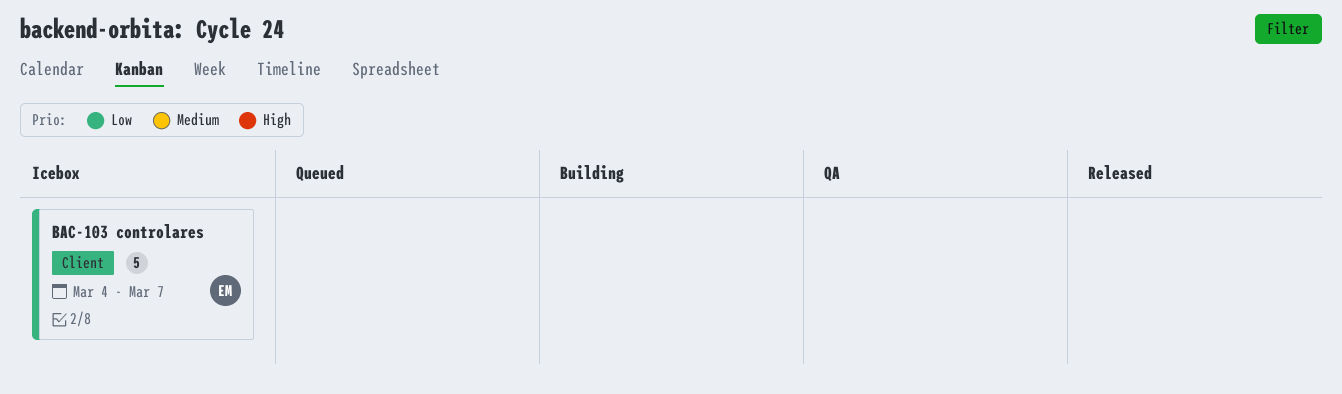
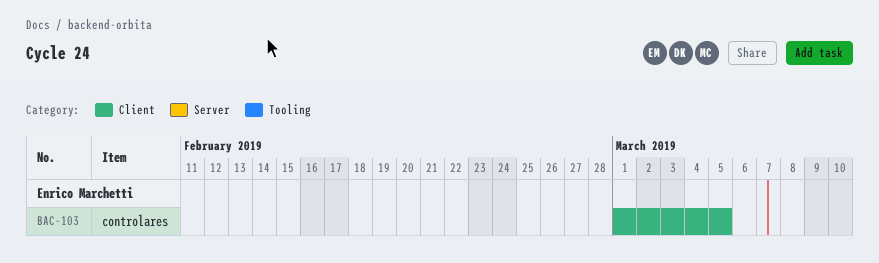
BAC-103, start: Mar 4 -> Mar 1
BAC-103, due: Mar 7 -> Mar 5

